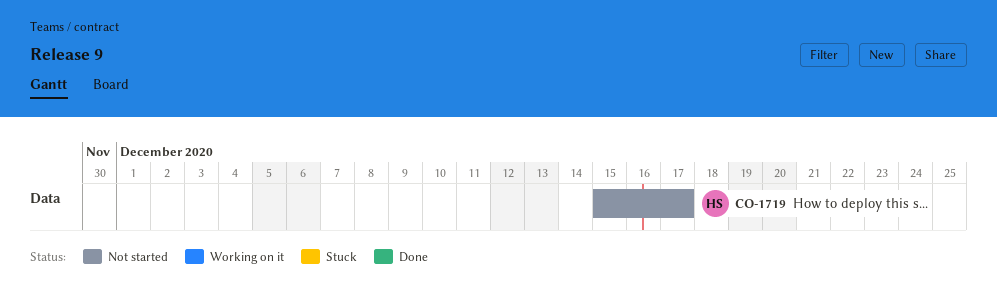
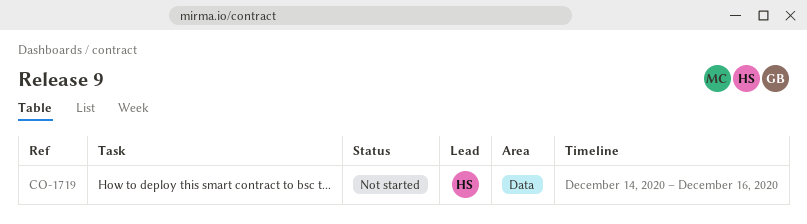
CO-1719, start: Dec 15 -> Dec 14
CO-1719, due: Dec 17 -> Dec 16

